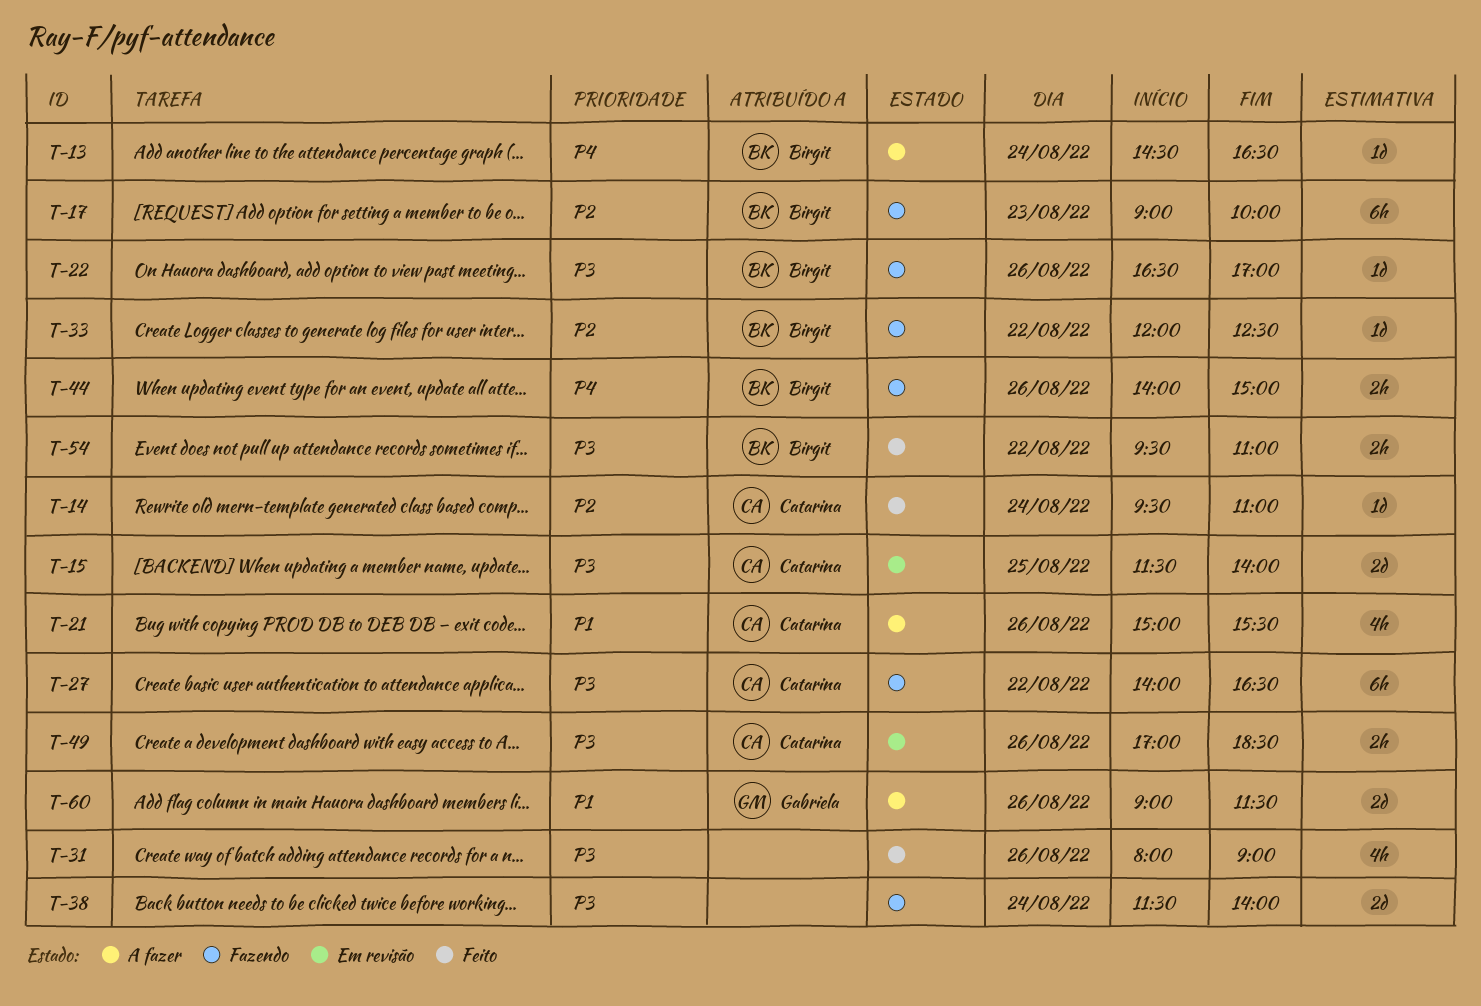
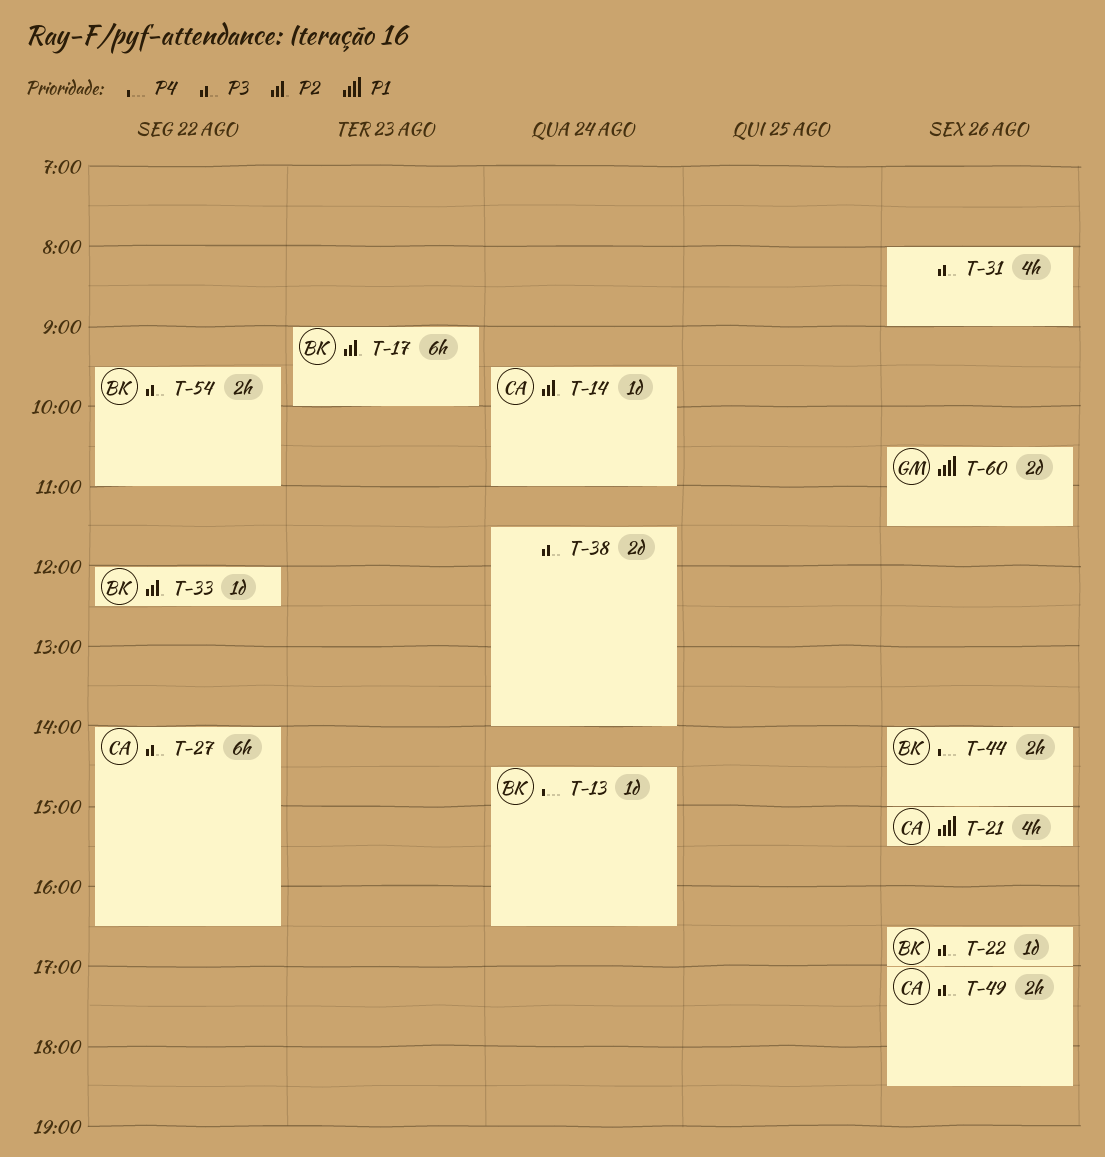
T-15: present -> none
T-60, begins: 09:00 -> 10:30

